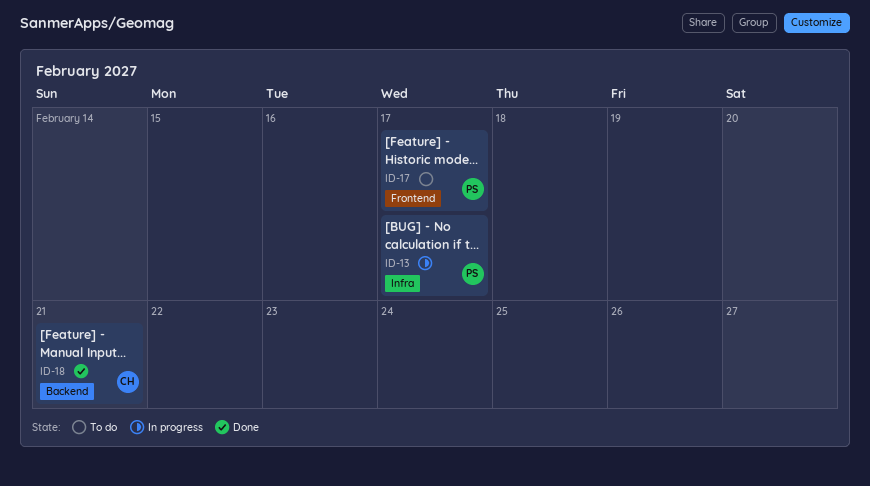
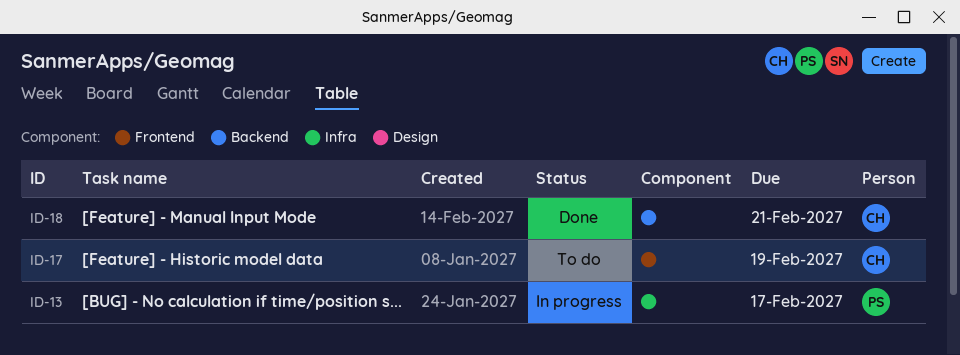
ID-17, owner: PS -> CH
ID-17, due: Feb 17 -> Feb 19

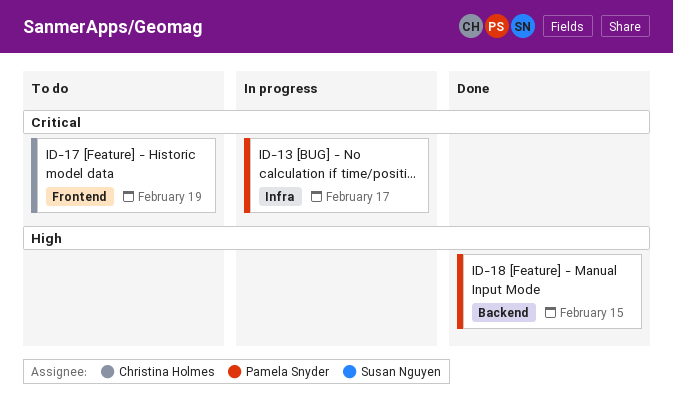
ID-18, owner: Christina Holmes -> Pamela Snyder
ID-18, due: Feb 21 -> Feb 15

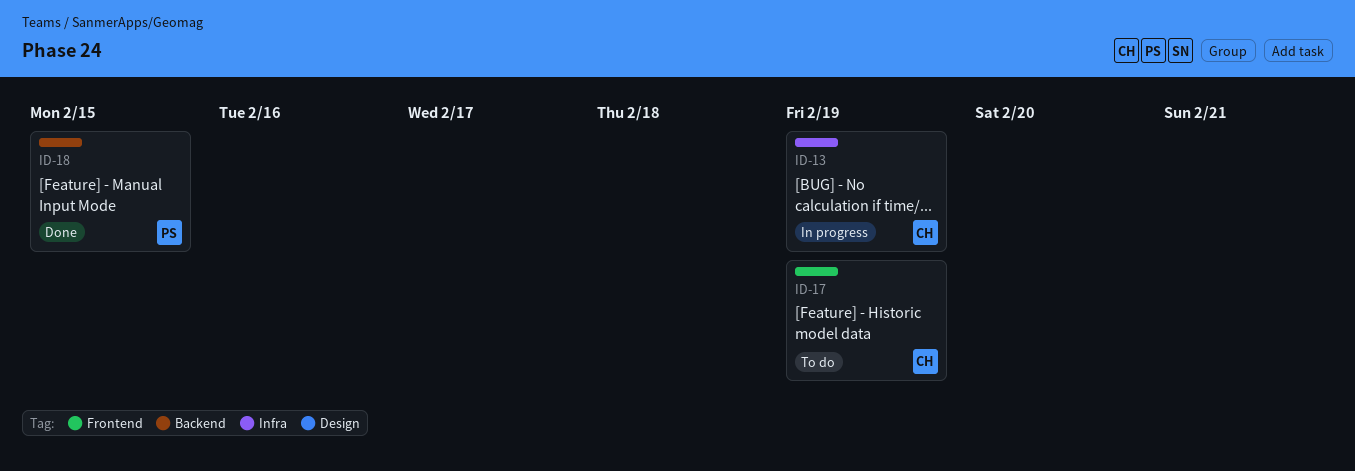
ID-13, owner: Pamela Snyder -> Christina Holmes
ID-13, due: Feb 17 -> Feb 19

